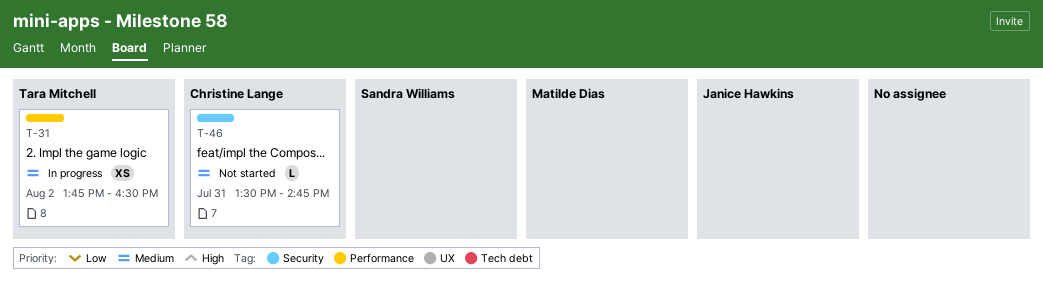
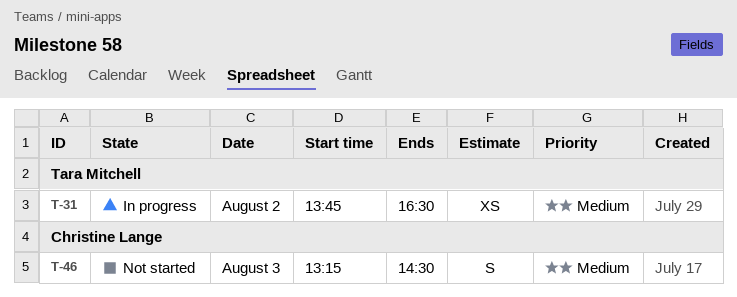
T-46, estimate: L -> S
T-46, day: Jul 31 -> Aug 3
T-46, begins: 13:30 -> 13:15
T-46, ends: 14:45 -> 14:30

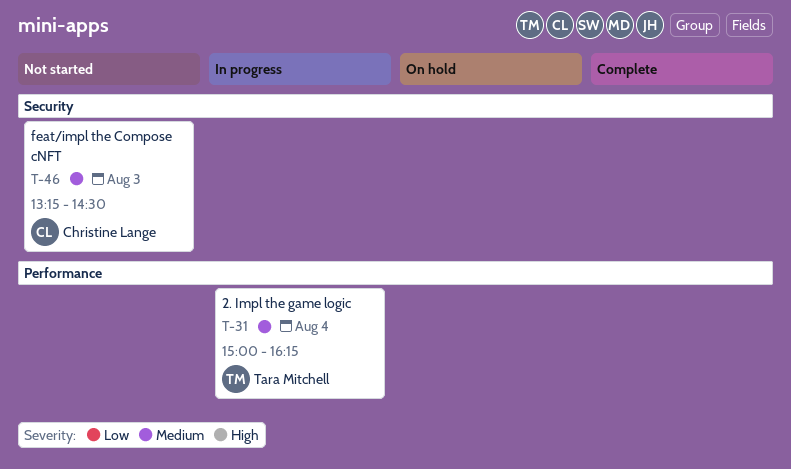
T-31, day: Aug 2 -> Aug 4
T-31, begins: 13:45 -> 15:00
T-31, ends: 16:30 -> 16:15

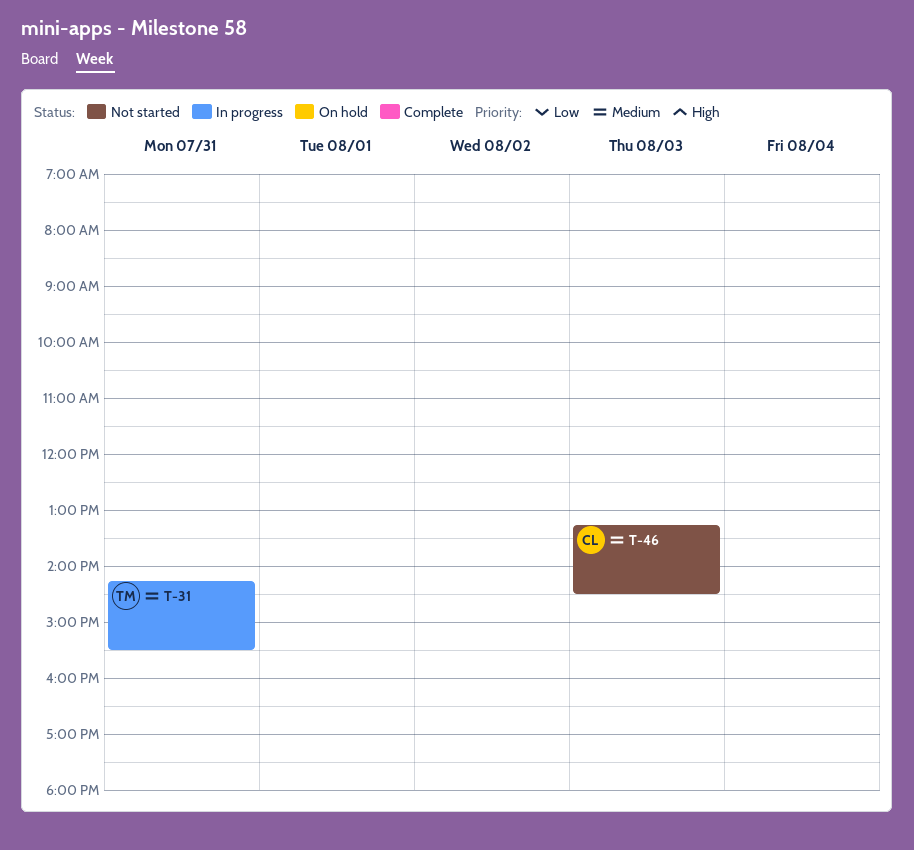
T-31, day: Aug 4 -> Jul 31
T-31, begins: 15:00 -> 14:15
T-31, ends: 16:15 -> 15:30

